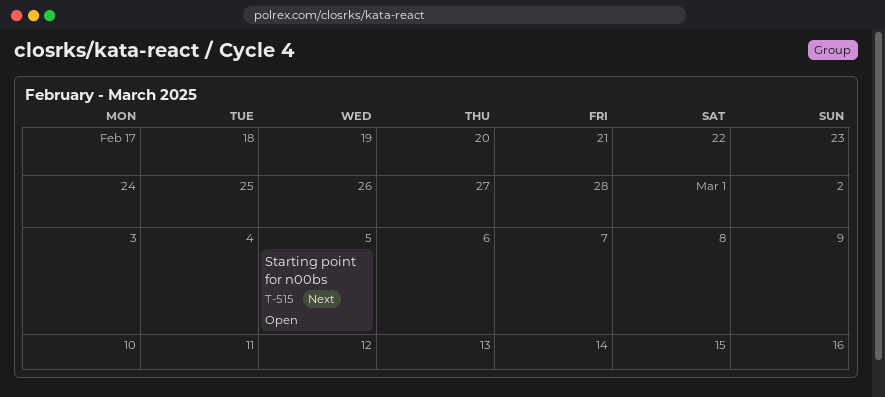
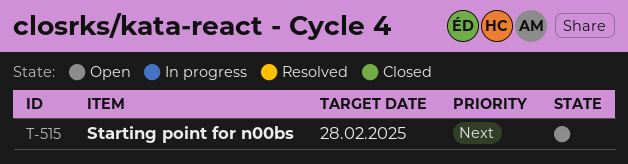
T-515, due: Mar 5 -> Feb 28

